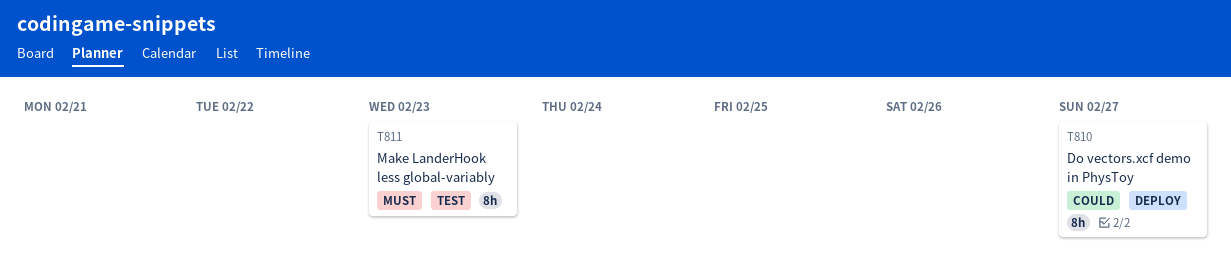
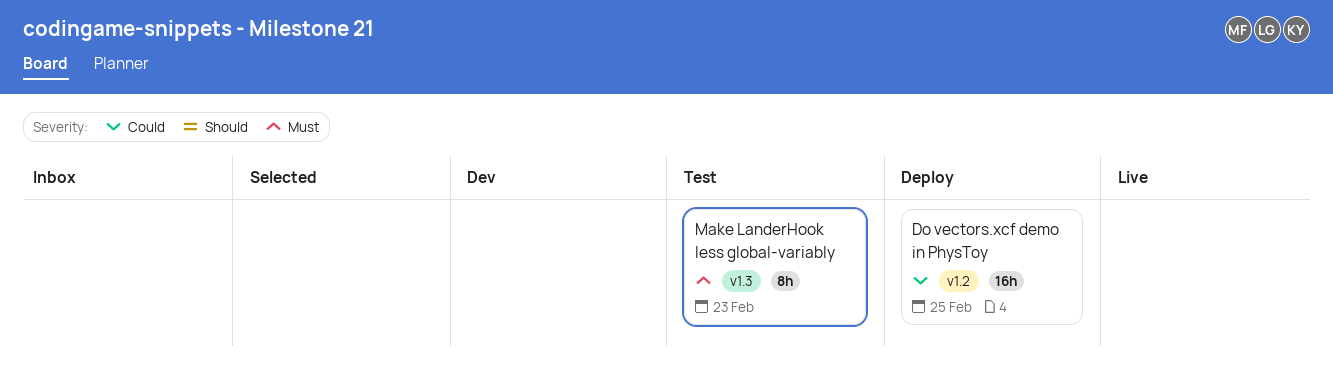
Do vectors.xcf demo in PhysToy, estimate: 8h -> 16h
Do vectors.xcf demo in PhysToy, due: Feb 27 -> Feb 25

